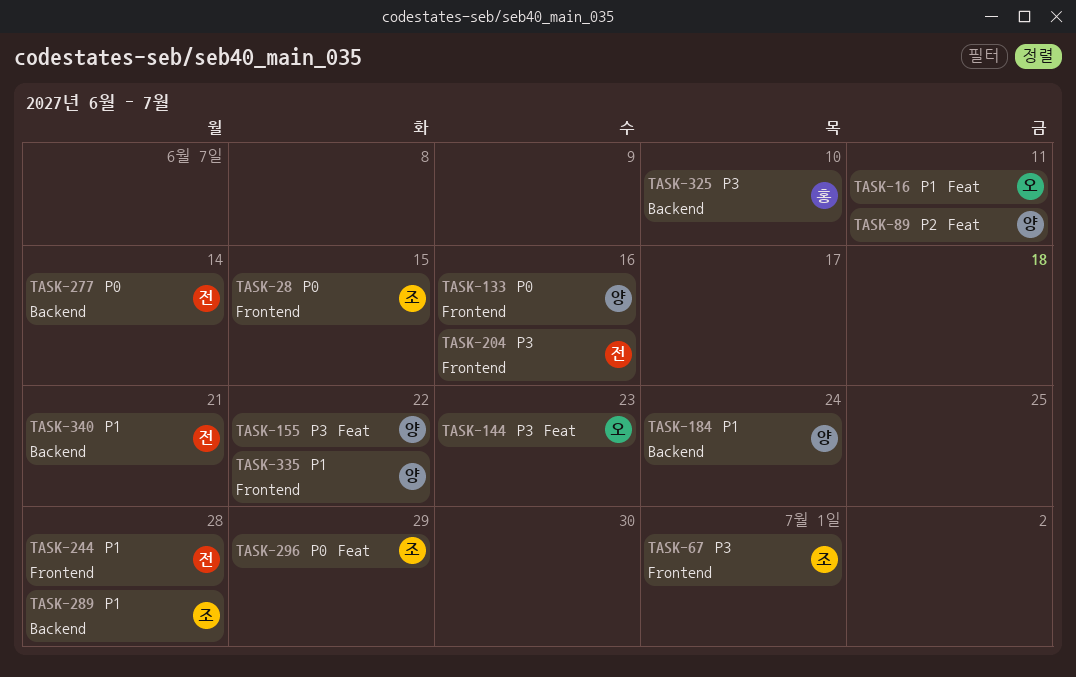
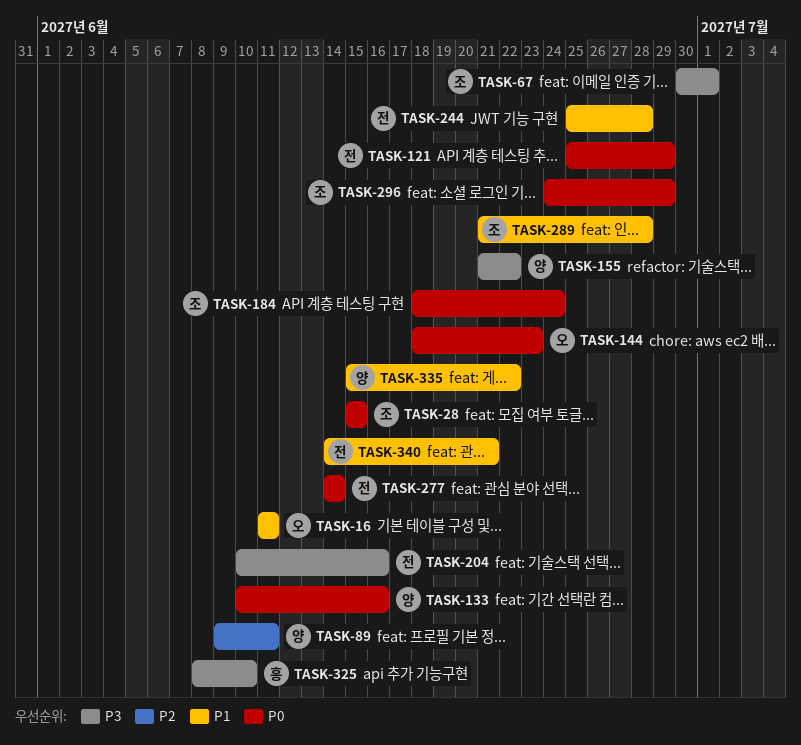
TASK-121: none -> present
TASK-144, priority: P3 -> P0
TASK-184, owner: 양 -> 조
TASK-184, priority: P1 -> P0

